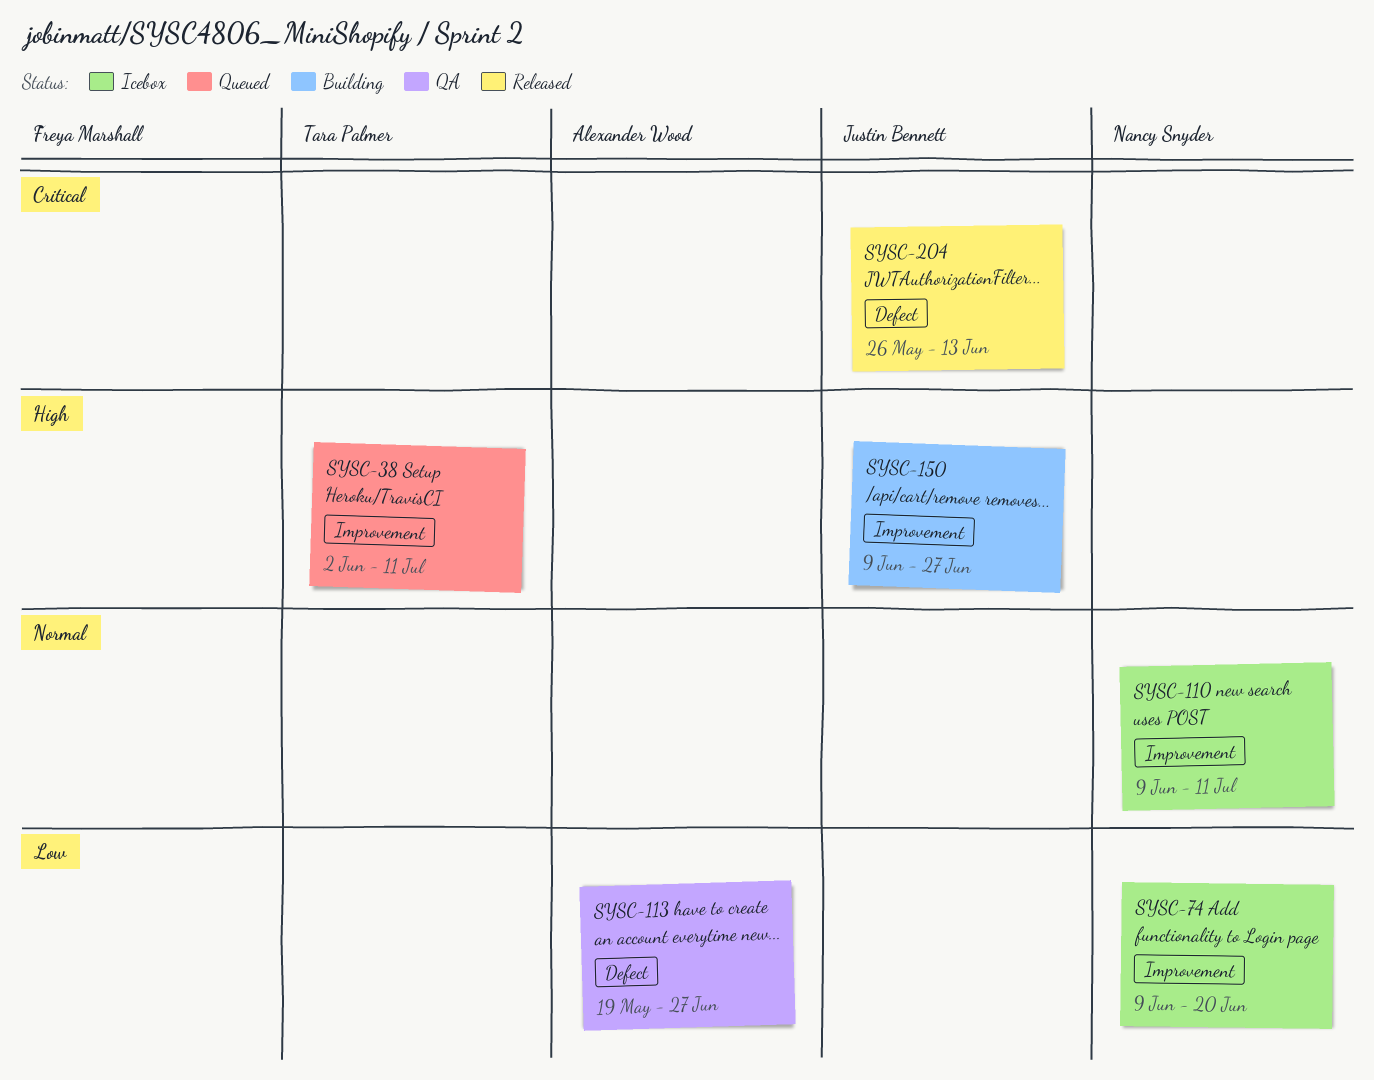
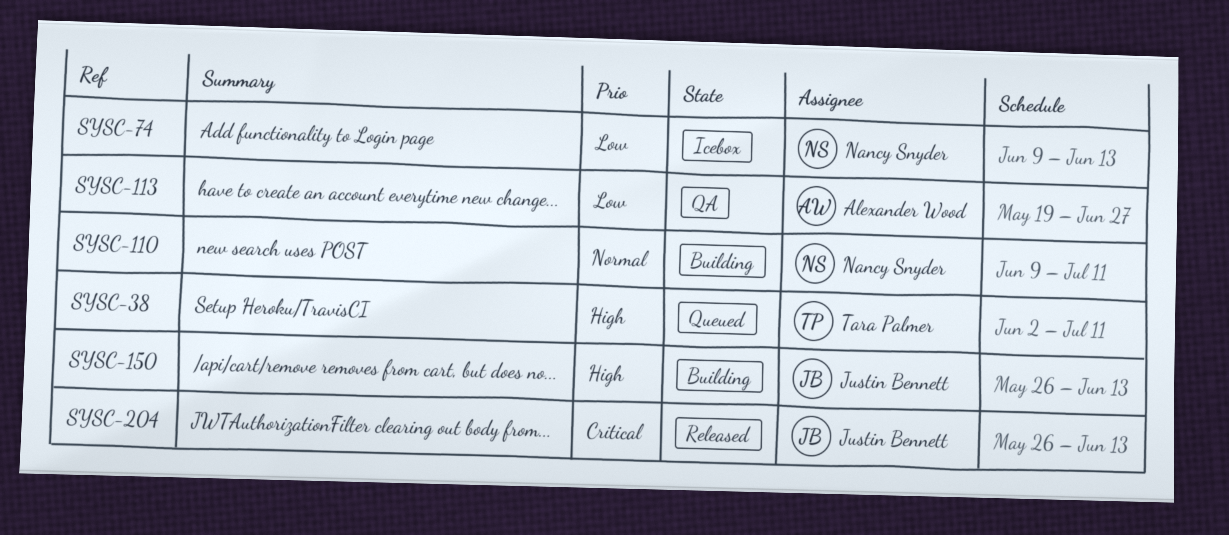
SYSC-74, due: Jun 20 -> Jun 13
SYSC-110, status: Icebox -> Building
SYSC-150, start: Jun 9 -> May 26
SYSC-150, due: Jun 27 -> Jun 13

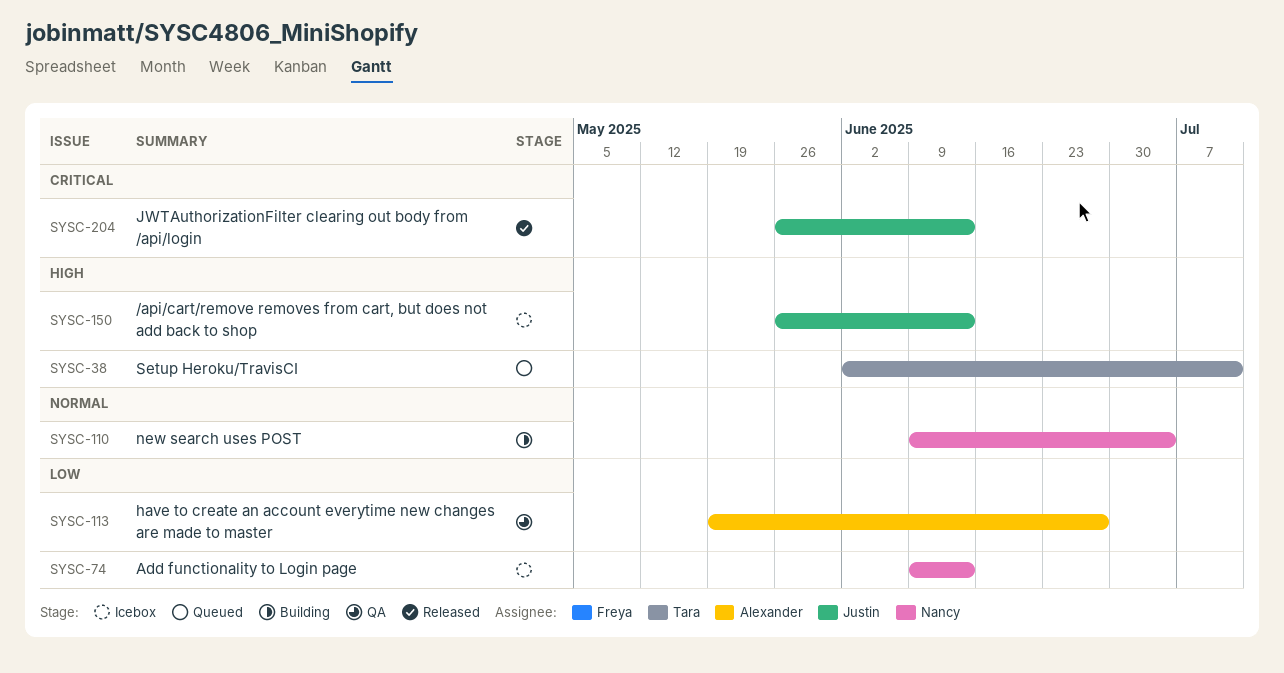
SYSC-110, due: Jul 11 -> Jul 4
SYSC-150, status: Building -> Icebox

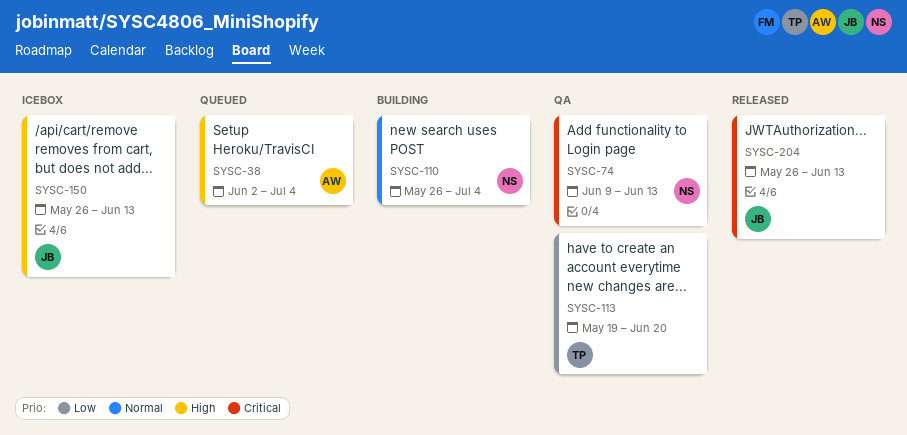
SYSC-38, owner: Tara -> Alexander
SYSC-38, due: Jul 11 -> Jul 4
SYSC-74, status: Icebox -> QA
SYSC-74, priority: Low -> Critical
SYSC-110, start: Jun 9 -> May 26
SYSC-113, owner: Alexander -> Tara
SYSC-113, due: Jun 27 -> Jun 20

